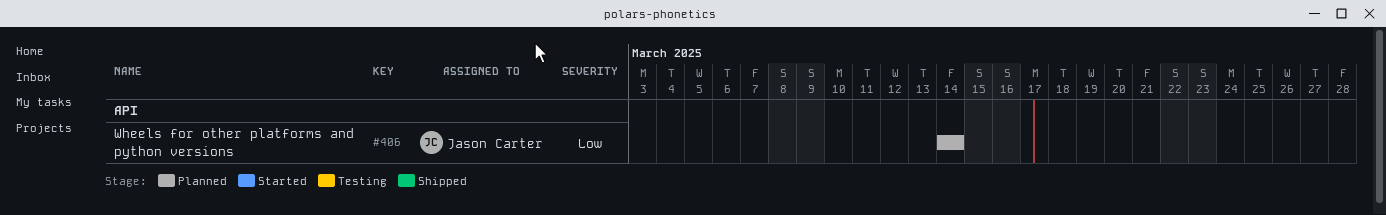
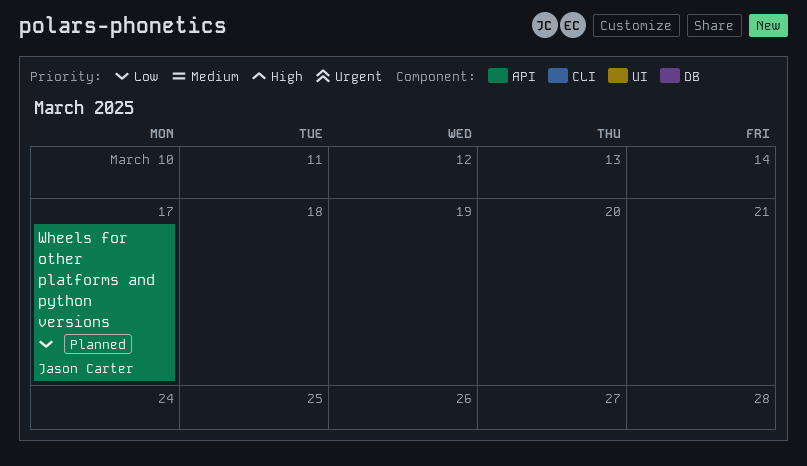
Wheels for other platforms and python versions, due: Mar 14 -> Mar 17

